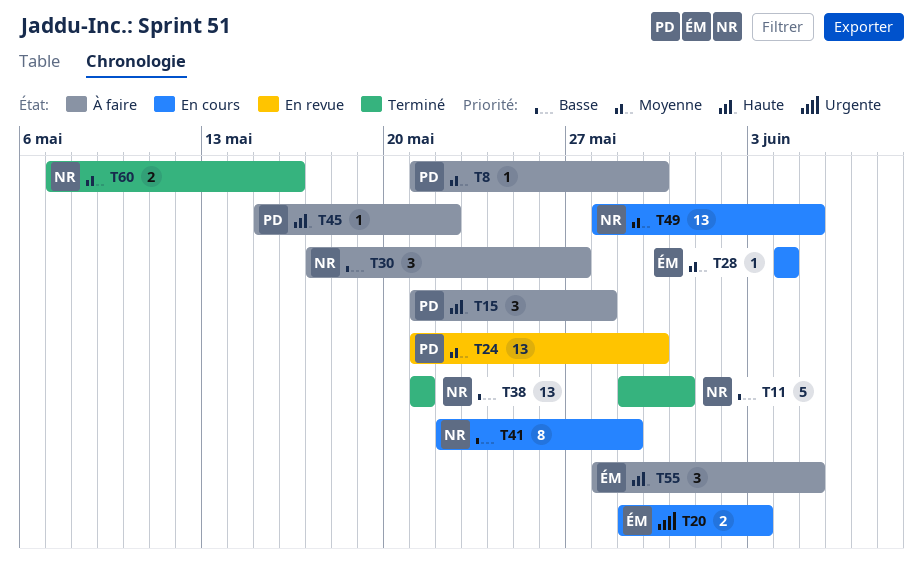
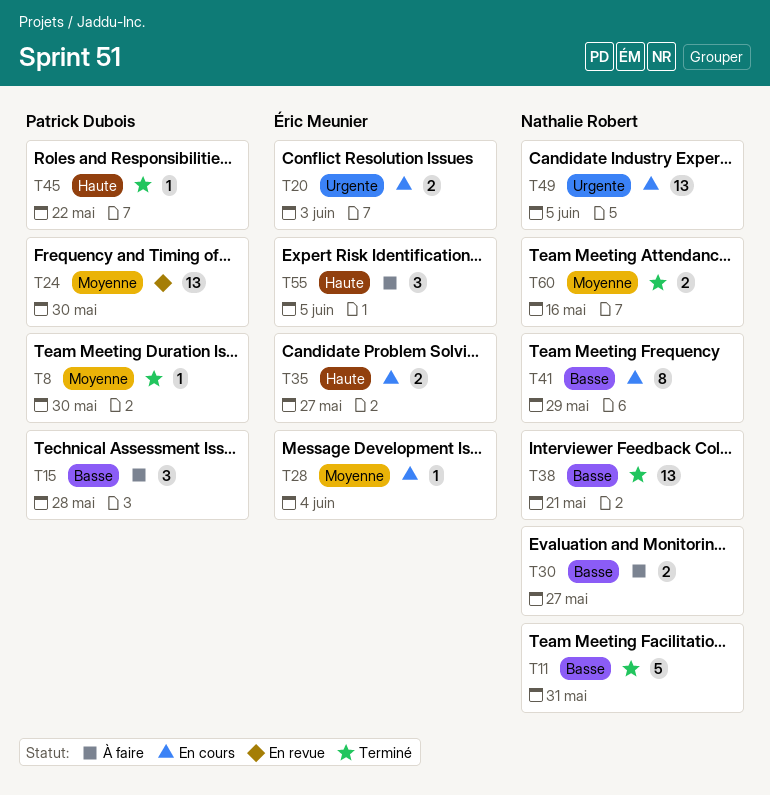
T8, status: À faire -> Terminé
T15, priority: Haute -> Basse
T30, estimate: 3 -> 2
T35: none -> present
T45, status: À faire -> Terminé
T49, priority: Moyenne -> Urgente

